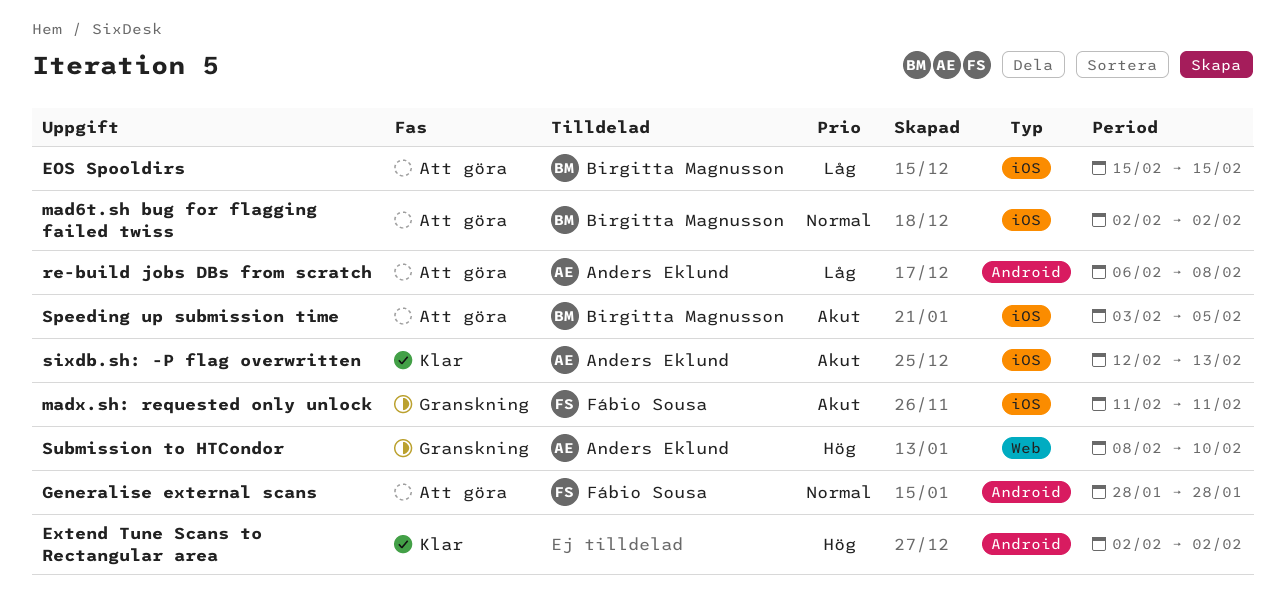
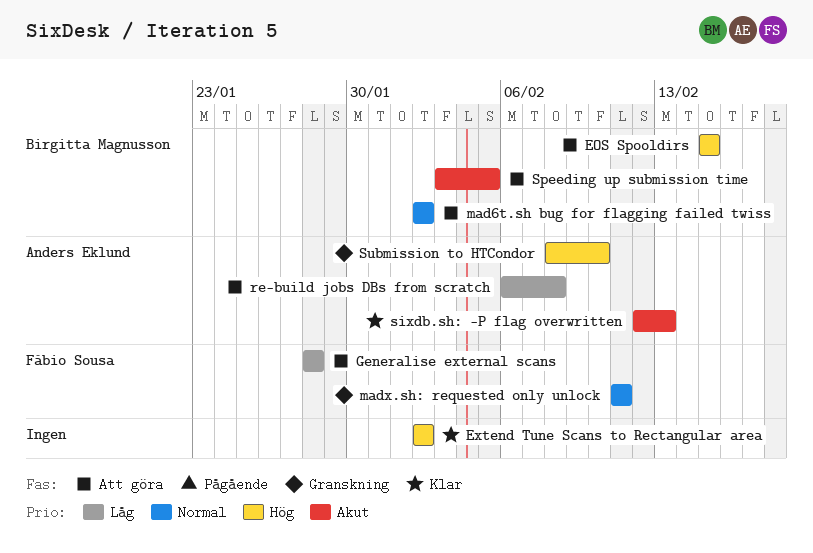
EOS Spooldirs, priority: Låg -> Hög
Generalise external scans, priority: Normal -> Låg
madx.sh: requested only unlock, priority: Akut -> Normal

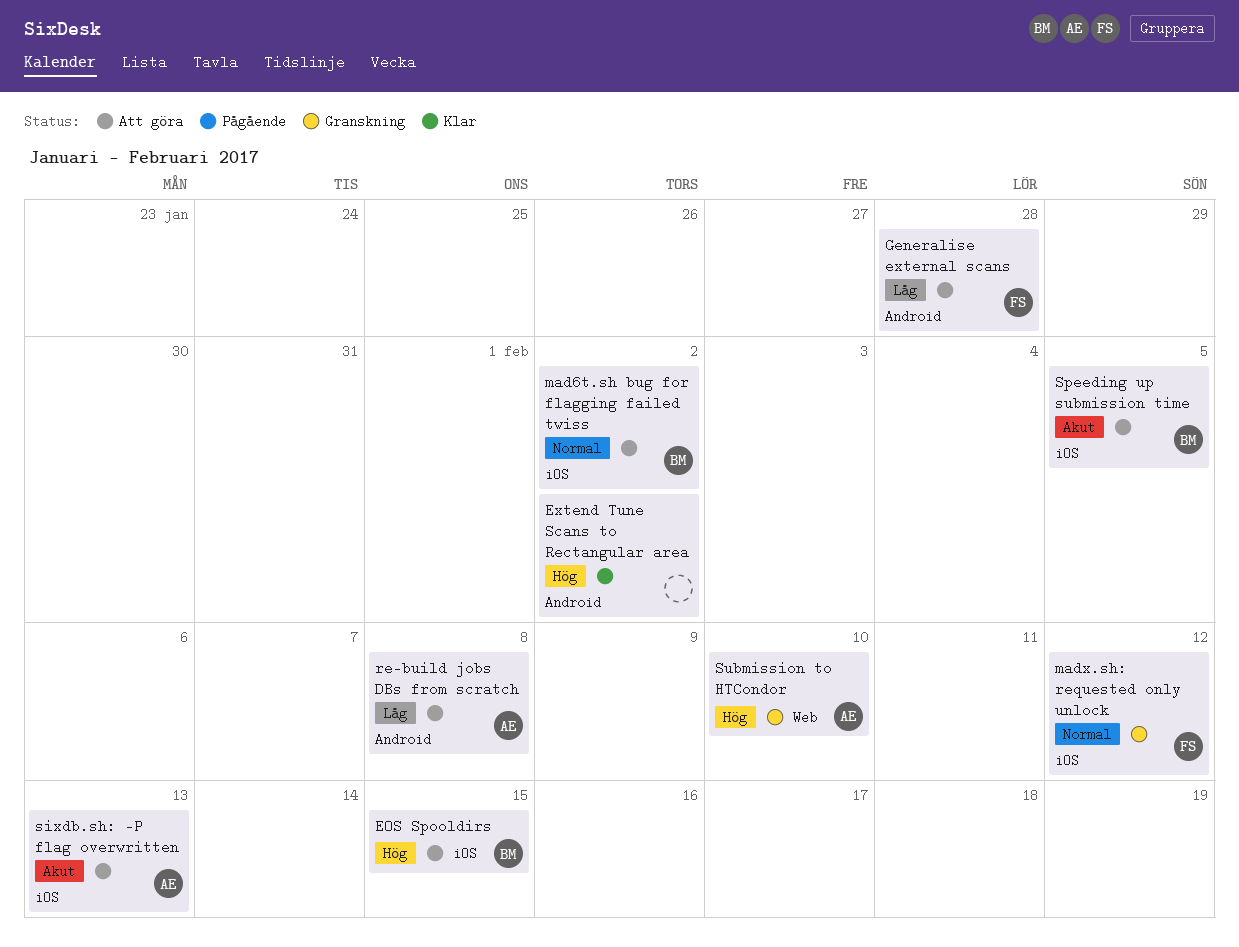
madx.sh: requested only unlock, due: Feb 11 -> Feb 12
sixdb.sh: -P flag overwritten, status: Klar -> Att göra

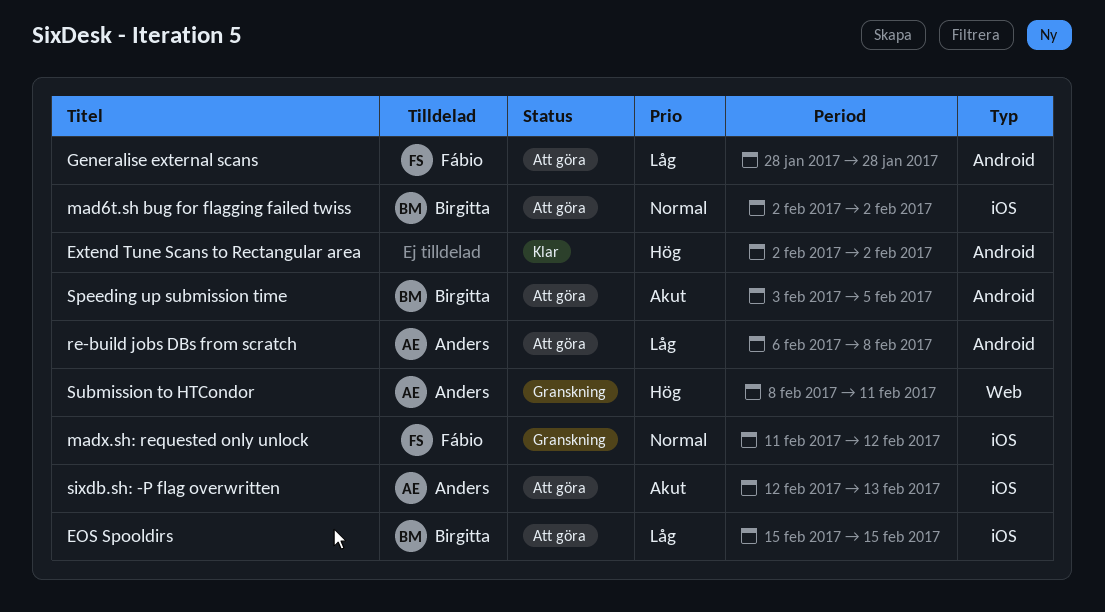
EOS Spooldirs, priority: Hög -> Låg
Speeding up submission time, label: iOS -> Android
Submission to HTCondor, due: Feb 10 -> Feb 11

